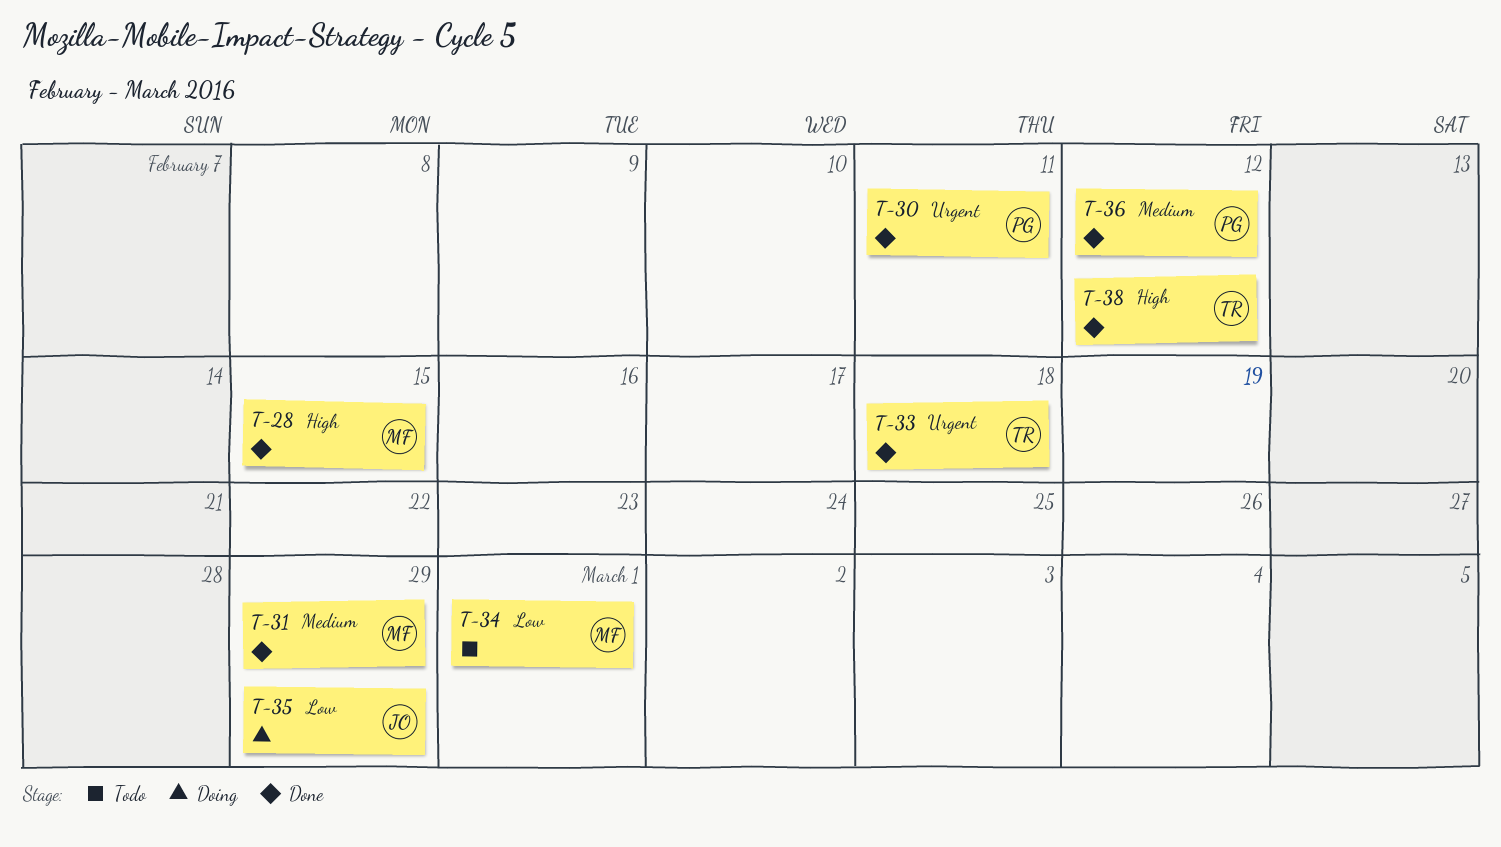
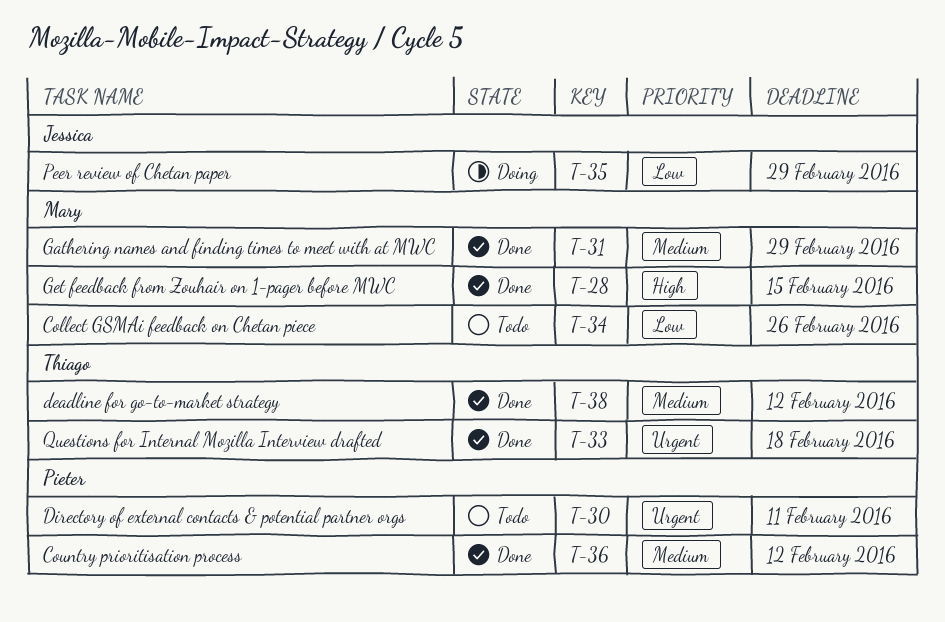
T-30, status: Done -> Todo
T-34, due: Mar 1 -> Feb 26
T-38, priority: High -> Medium

